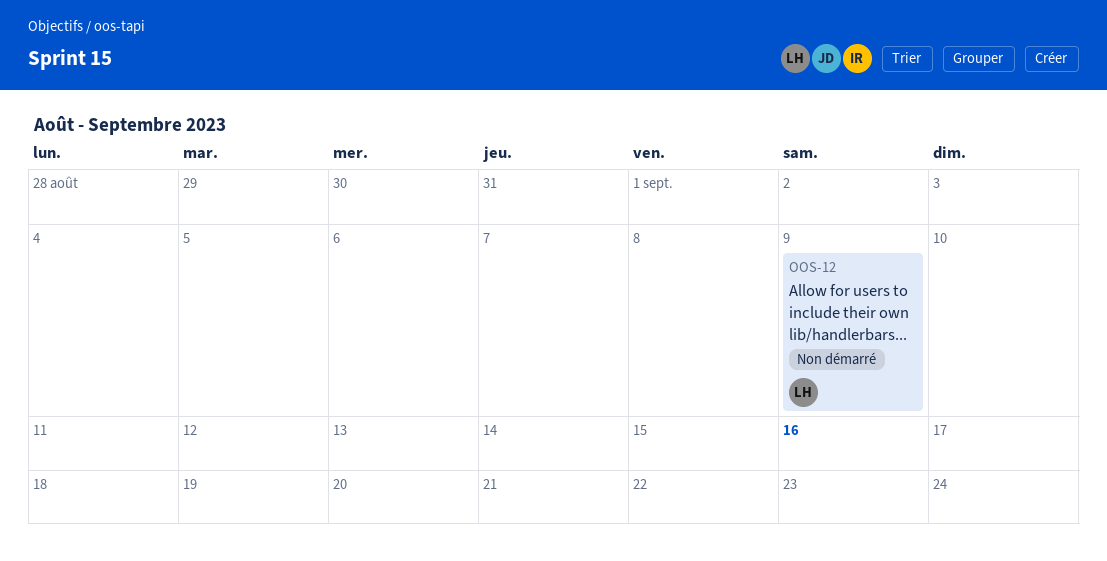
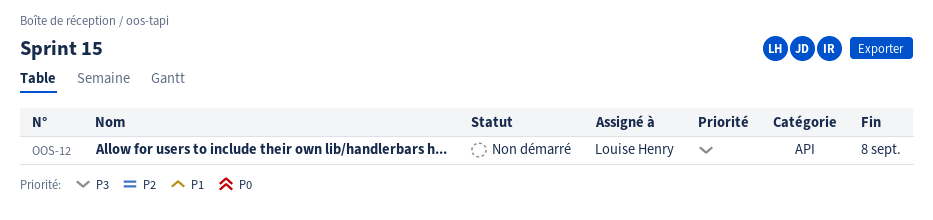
OOS-12, due: Sep 9 -> Sep 8

